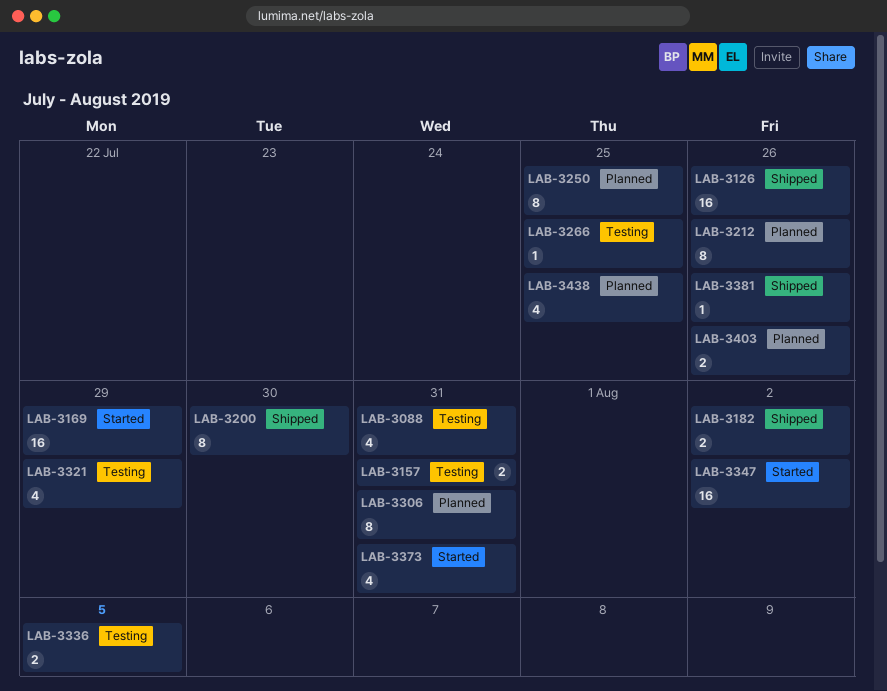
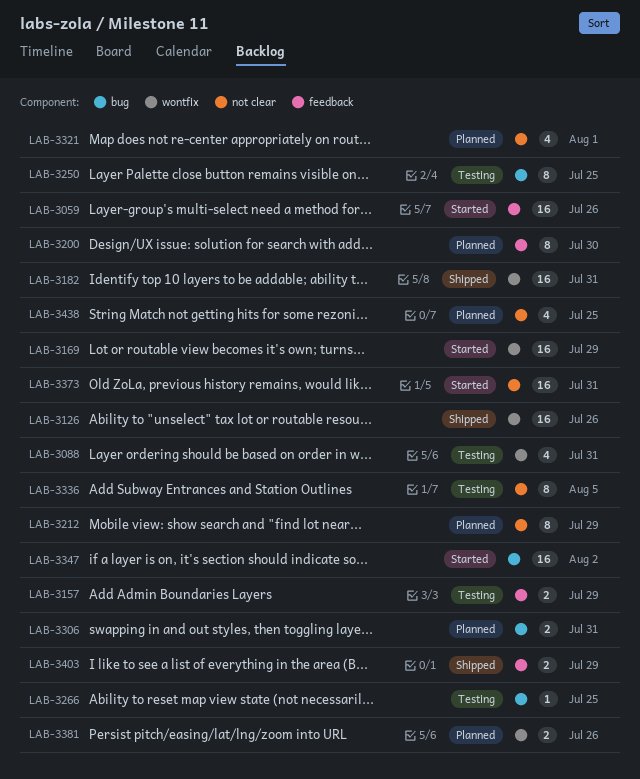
LAB-3059: none -> present
LAB-3157, due: Jul 31 -> Jul 29
LAB-3182, estimate: 2 -> 16
LAB-3182, due: Aug 2 -> Jul 31
LAB-3200, status: Shipped -> Planned
LAB-3212, due: Jul 26 -> Jul 29
LAB-3250, status: Planned -> Testing
LAB-3306, estimate: 8 -> 2
LAB-3321, status: Testing -> Planned
LAB-3321, due: Jul 29 -> Aug 1
LAB-3336, estimate: 2 -> 8
LAB-3373, estimate: 4 -> 16
LAB-3381, status: Shipped -> Planned
LAB-3381, estimate: 1 -> 2
LAB-3403, status: Planned -> Shipped
LAB-3403, due: Jul 26 -> Jul 29

